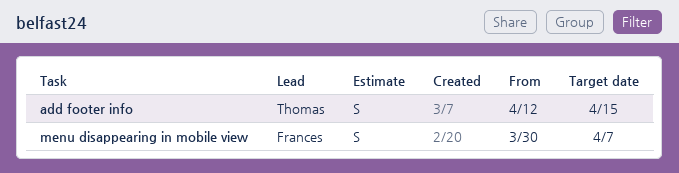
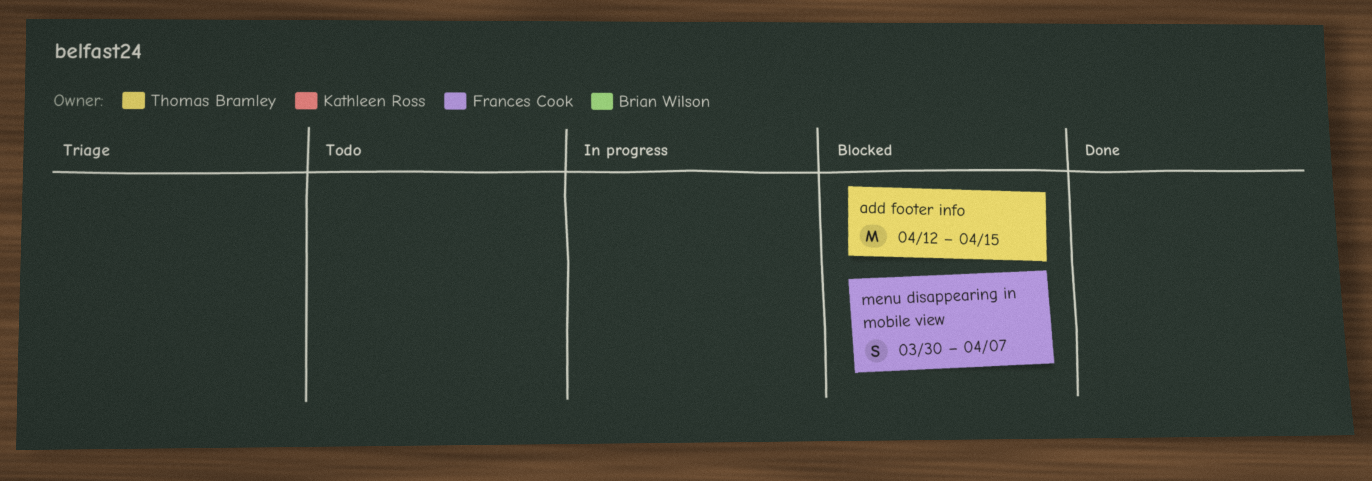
add footer info, estimate: S -> M

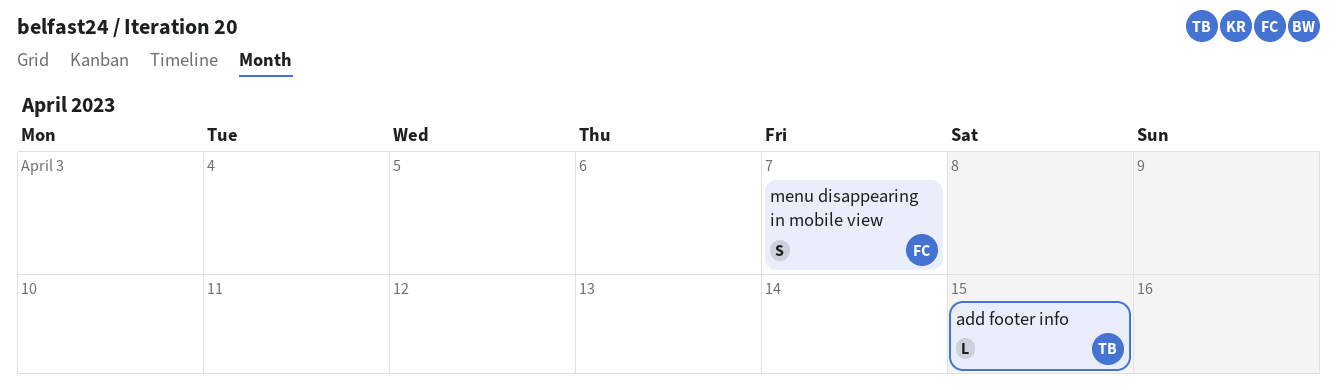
add footer info, estimate: M -> L

